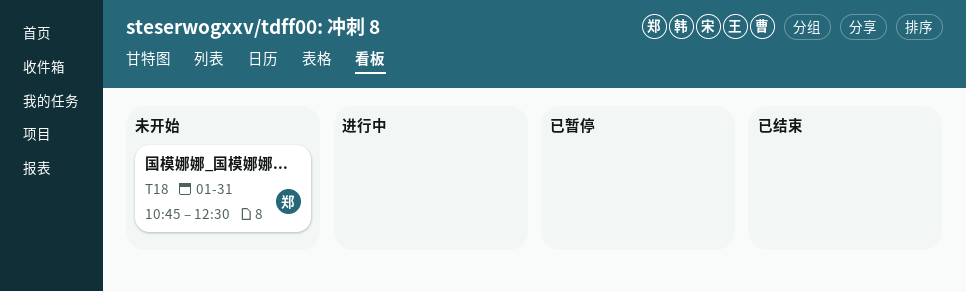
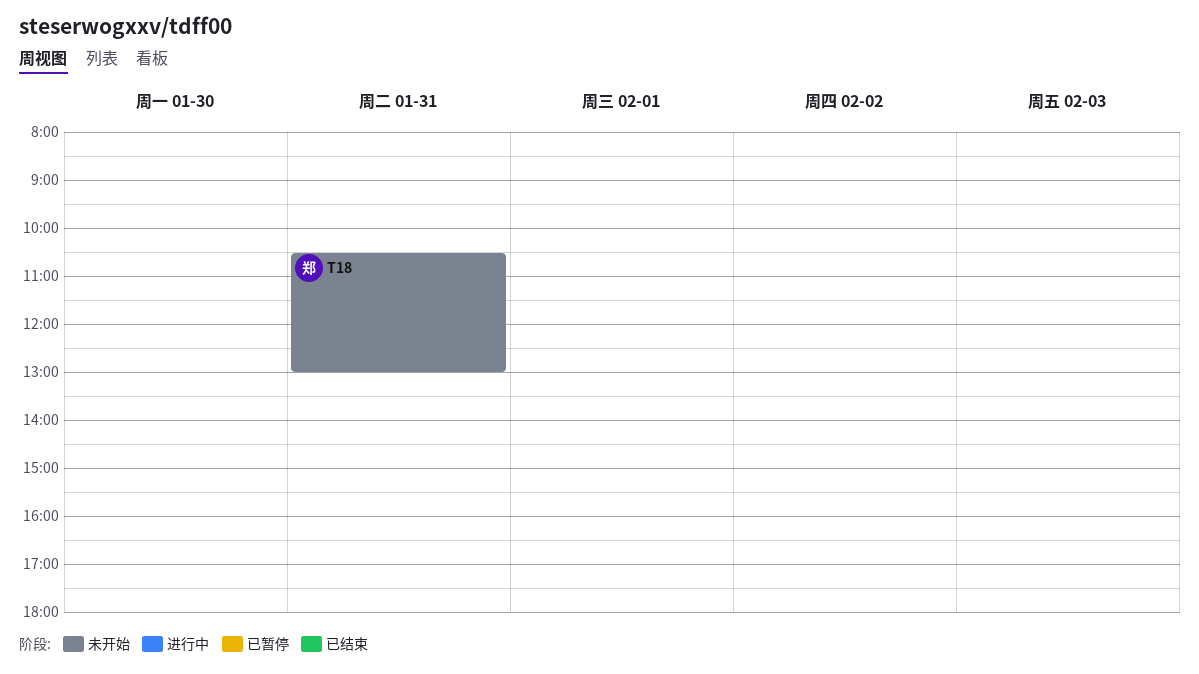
T18, begins: 10:45 -> 10:30
T18, ends: 12:30 -> 13:00

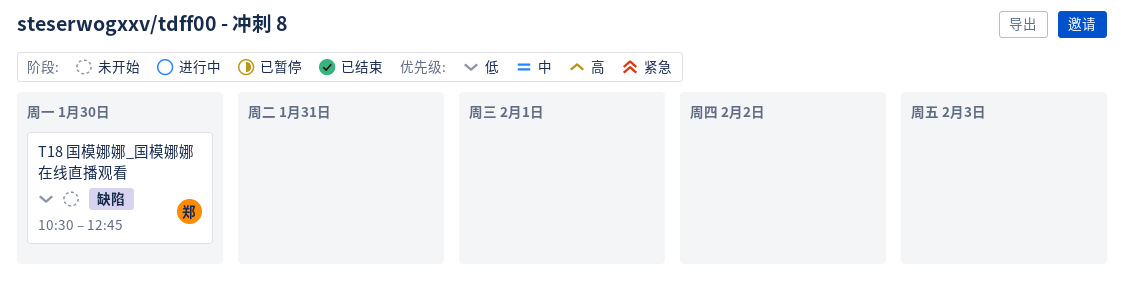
T18, day: Jan 31 -> Jan 30
T18, ends: 13:00 -> 12:45

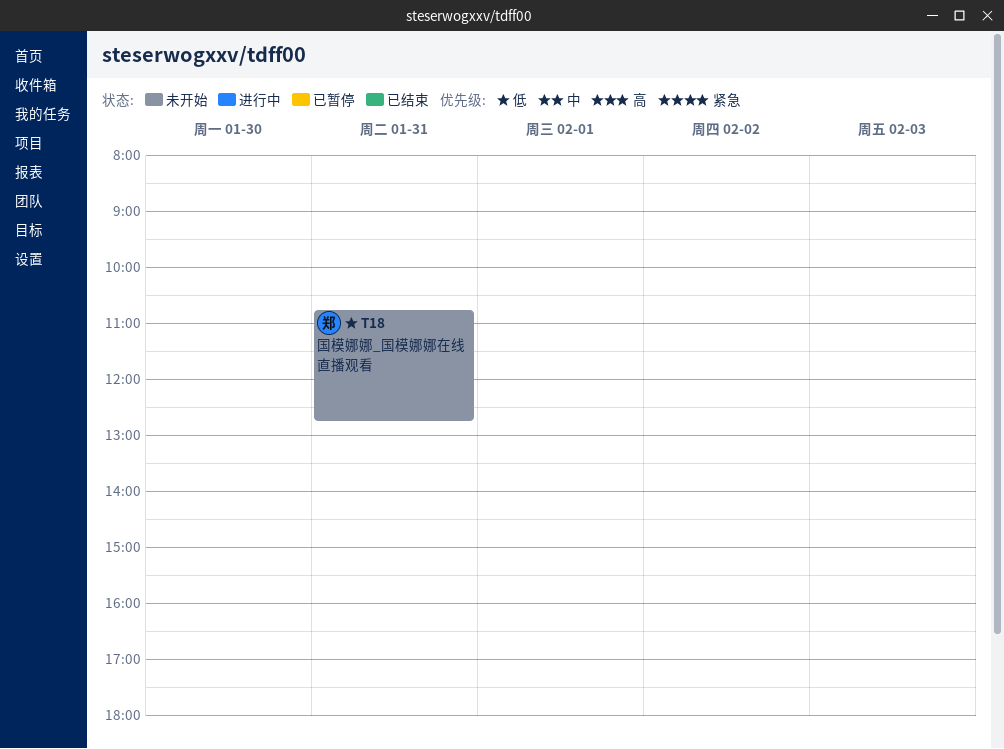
T18, day: Jan 30 -> Jan 31
T18, begins: 10:30 -> 10:45

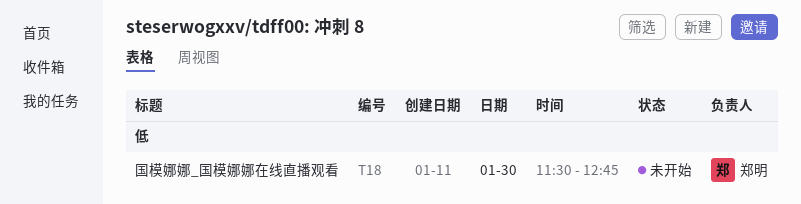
T18, day: Jan 31 -> Jan 30
T18, begins: 10:45 -> 11:30

